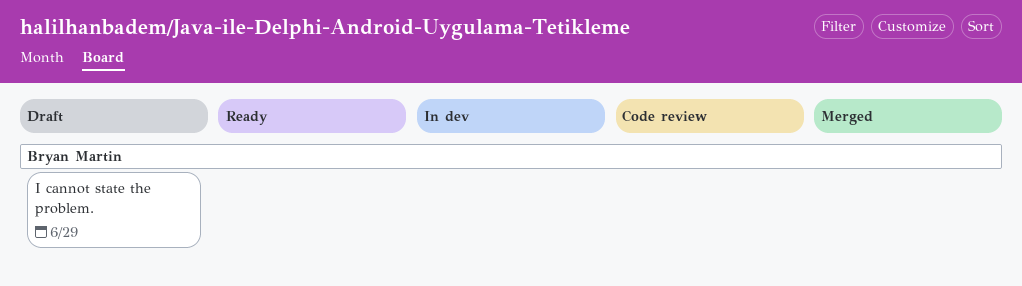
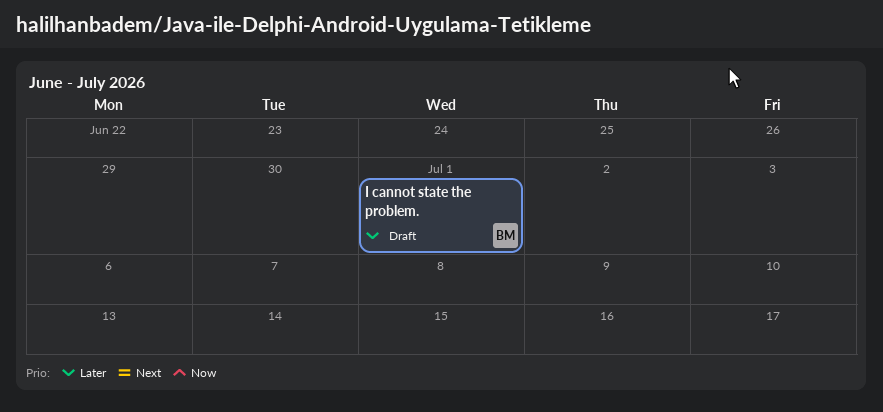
I cannot state the problem., due: Jun 29 -> Jul 1

